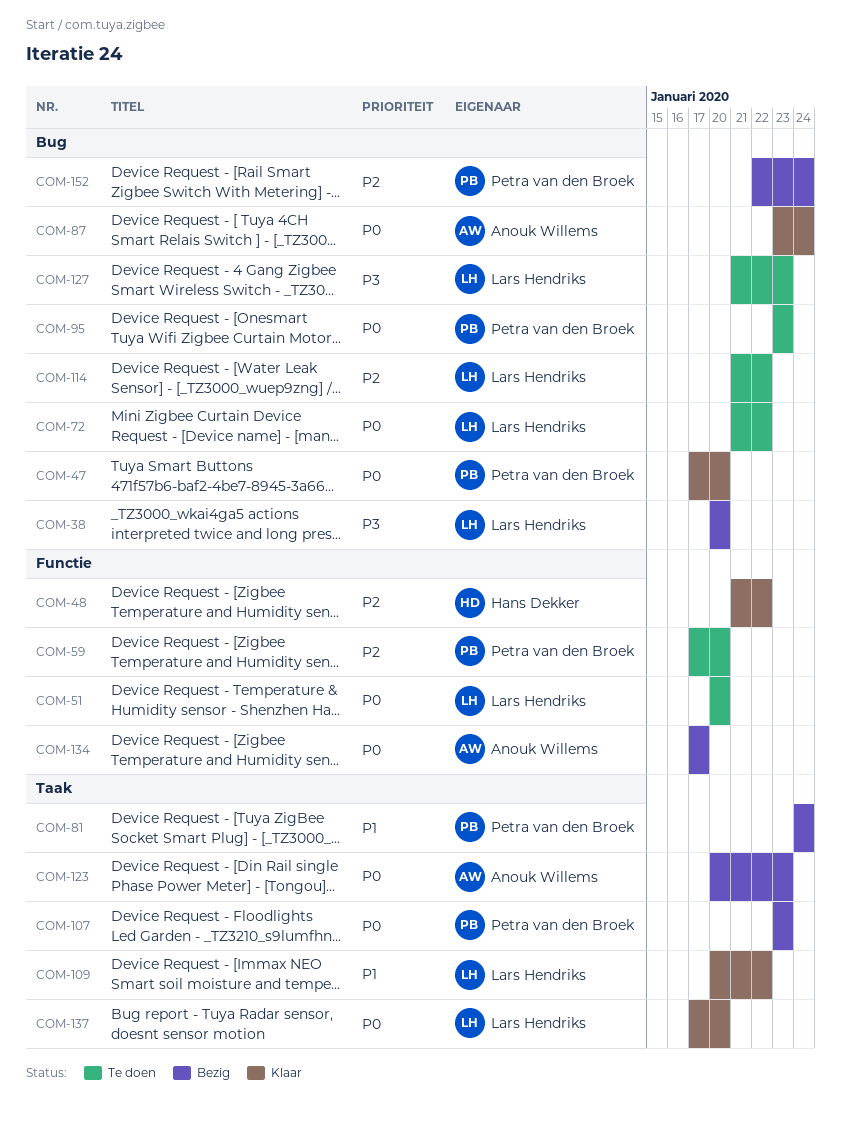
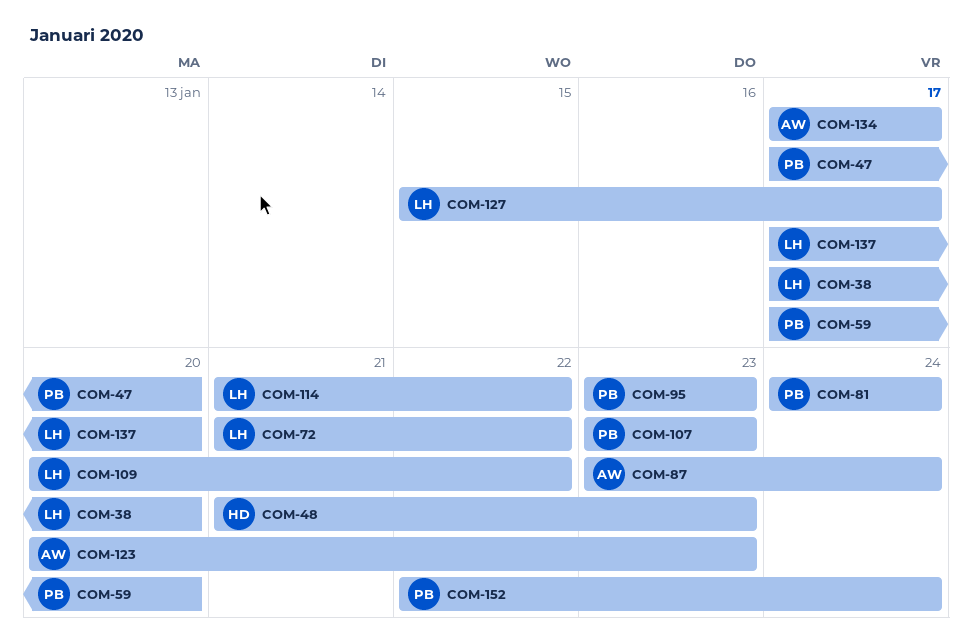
COM-38, start: Jan 20 -> Jan 17
COM-48, due: Jan 22 -> Jan 23
COM-51: present -> none
COM-127, start: Jan 21 -> Jan 15
COM-127, due: Jan 23 -> Jan 17

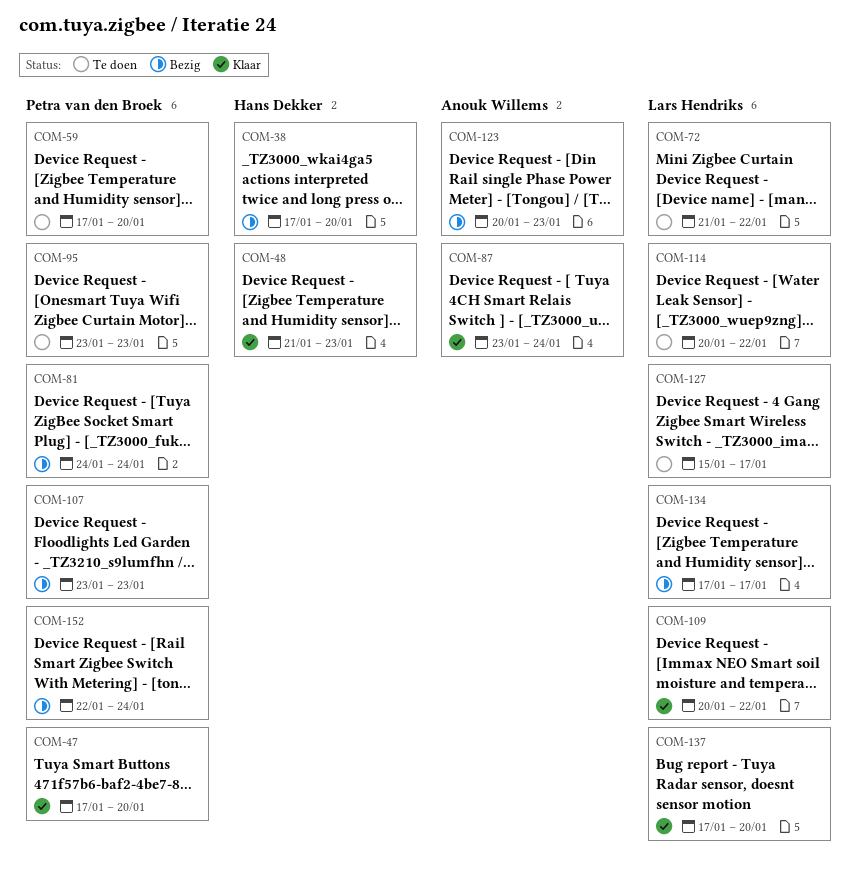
COM-38, owner: Lars Hendriks -> Hans Dekker
COM-114, start: Jan 21 -> Jan 20
COM-134, owner: Anouk Willems -> Lars Hendriks

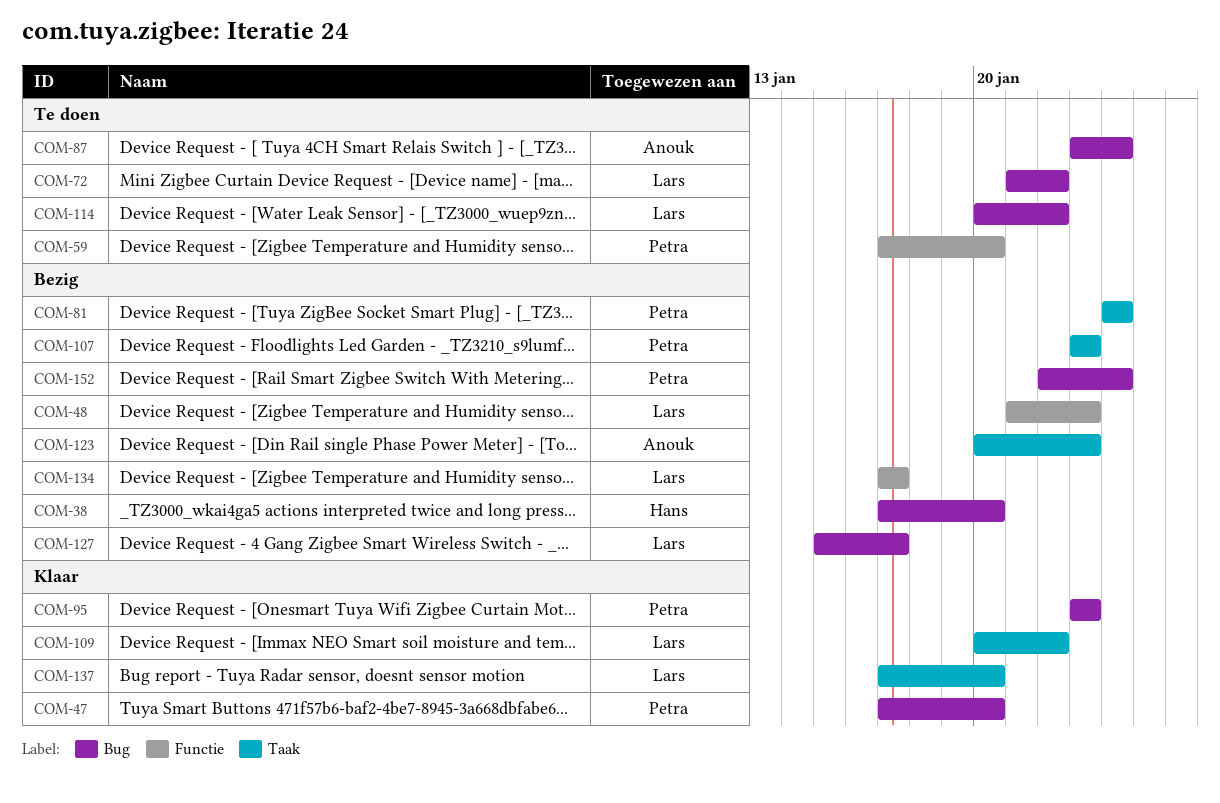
COM-48, status: Klaar -> Bezig
COM-48, owner: Hans Dekker -> Lars Hendriks
COM-87, status: Klaar -> Te doen
COM-95, status: Te doen -> Klaar
COM-127, status: Te doen -> Bezig

